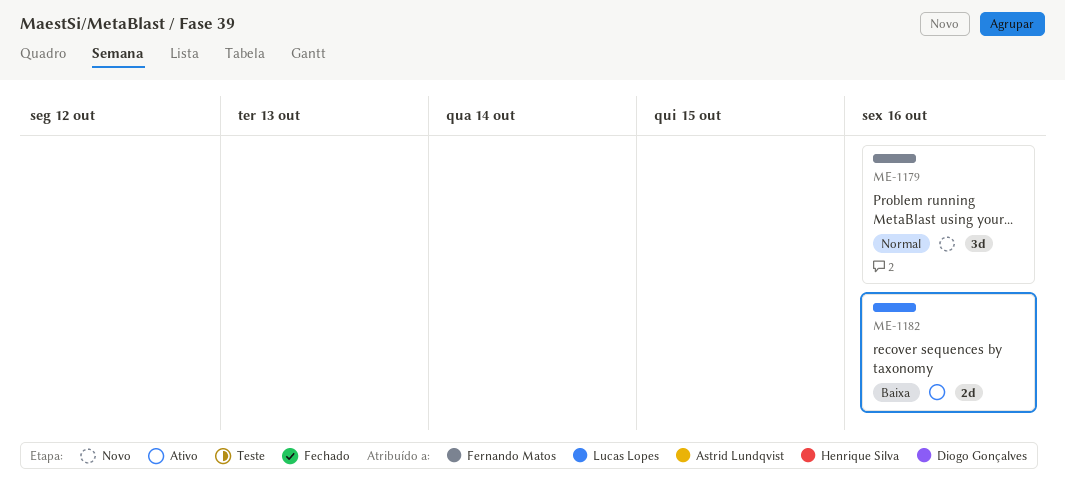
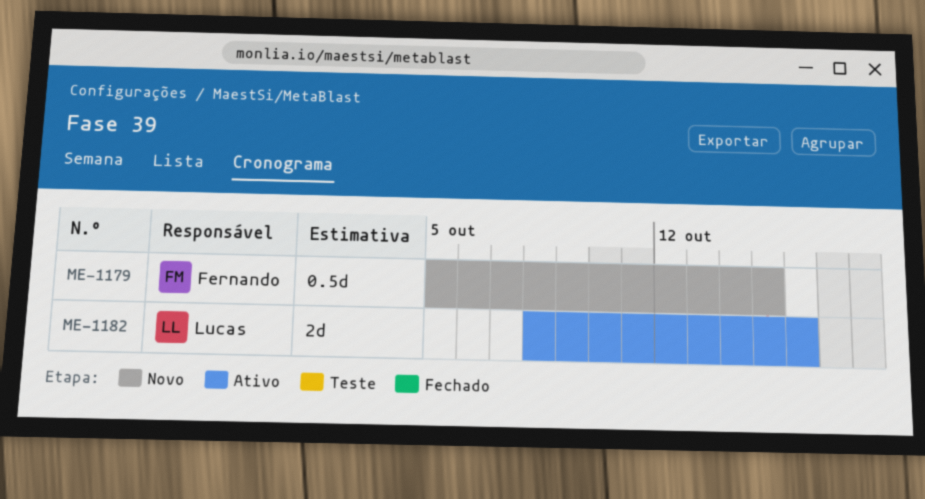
ME-1179, estimate: 3d -> 0.5d
ME-1179, due: Oct 16 -> Oct 15

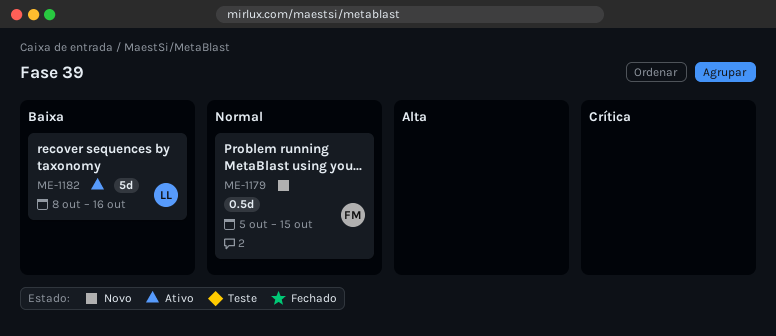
ME-1182, estimate: 2d -> 5d

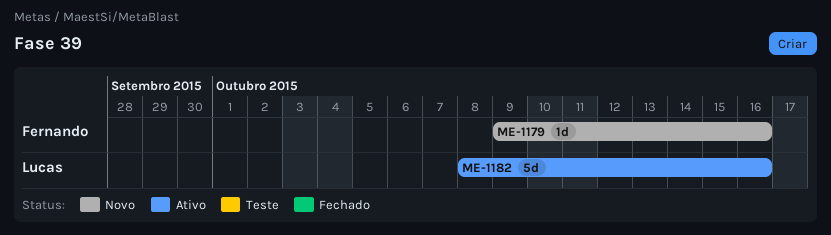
ME-1179, estimate: 0.5d -> 1d
ME-1179, start: Oct 5 -> Oct 9
ME-1179, due: Oct 15 -> Oct 16

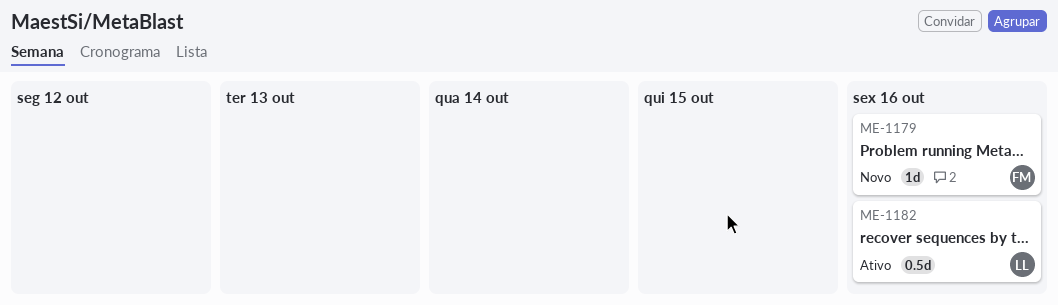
ME-1182, estimate: 5d -> 0.5d

